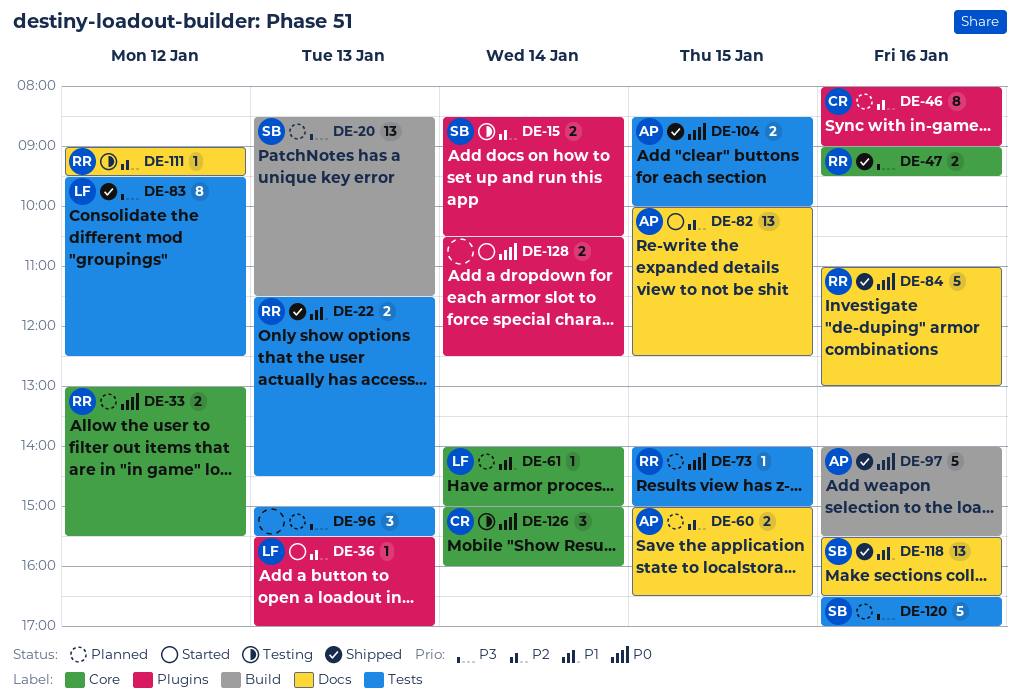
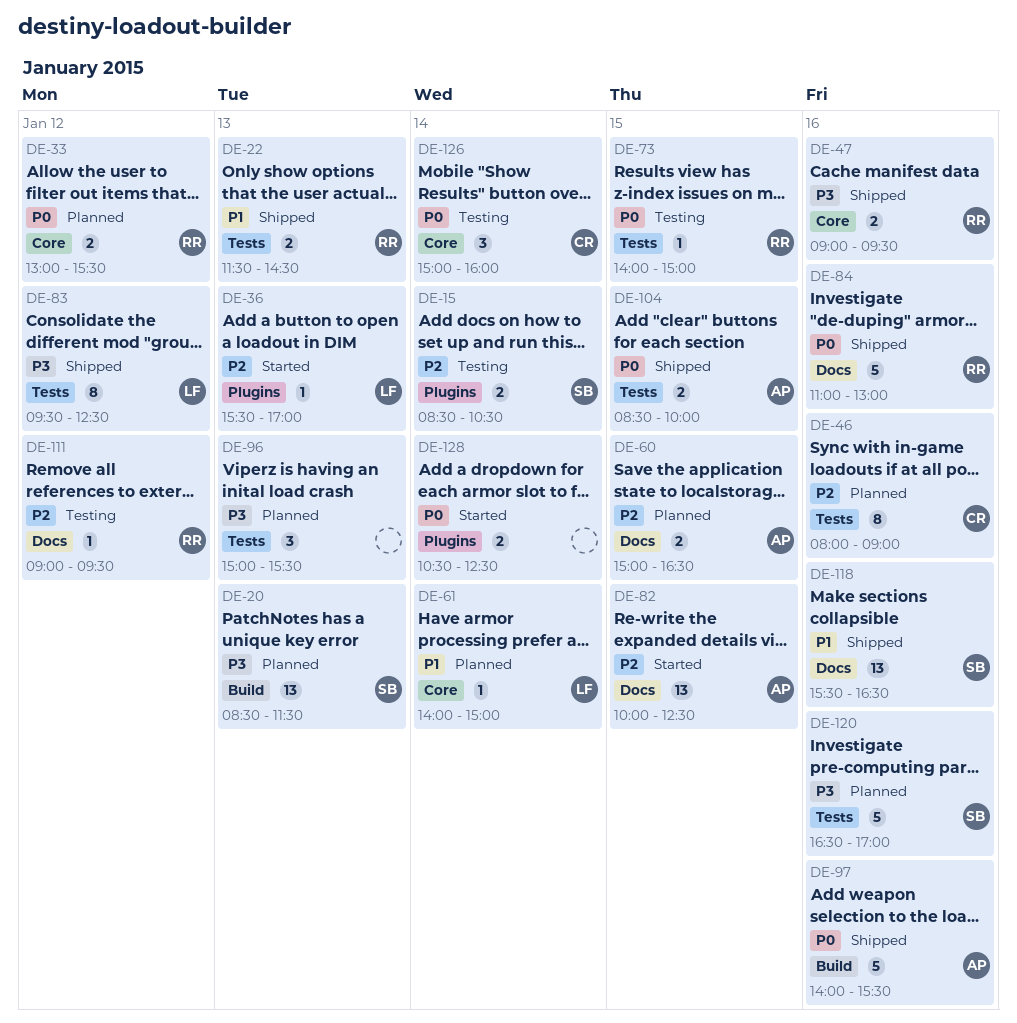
DE-46, label: Plugins -> Tests
DE-73, status: Planned -> Testing

